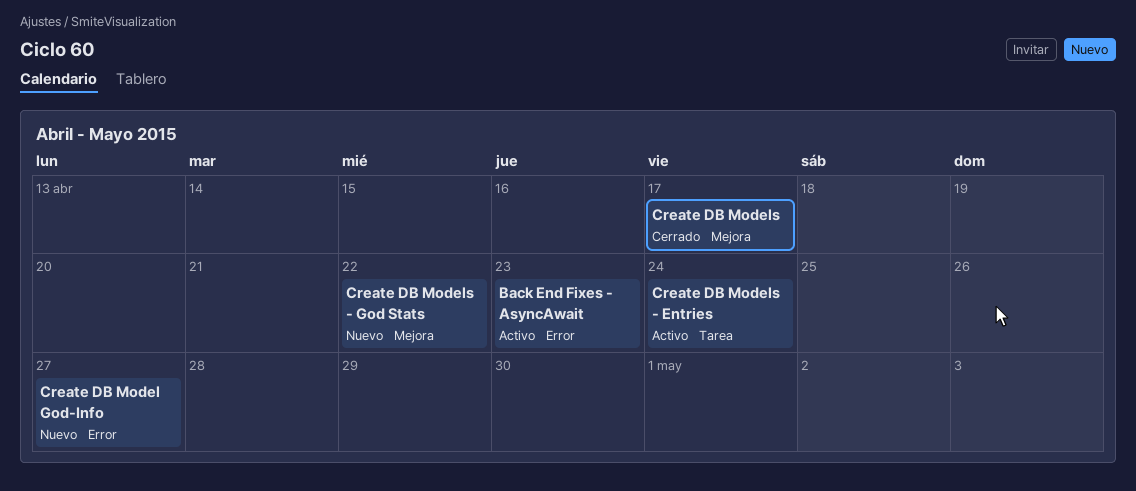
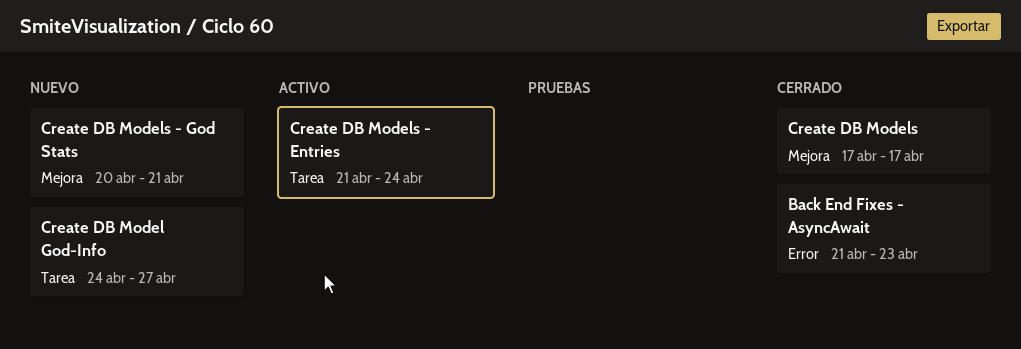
Back End Fixes - AsyncAwait, status: Activo -> Cerrado
Create DB Model God-Info, label: Error -> Tarea
Create DB Models - God Stats, due: Apr 22 -> Apr 21

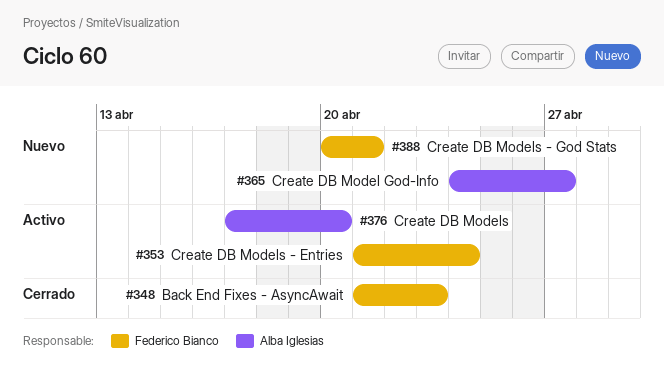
Create DB Models, status: Cerrado -> Activo
Create DB Models, due: Apr 17 -> Apr 20

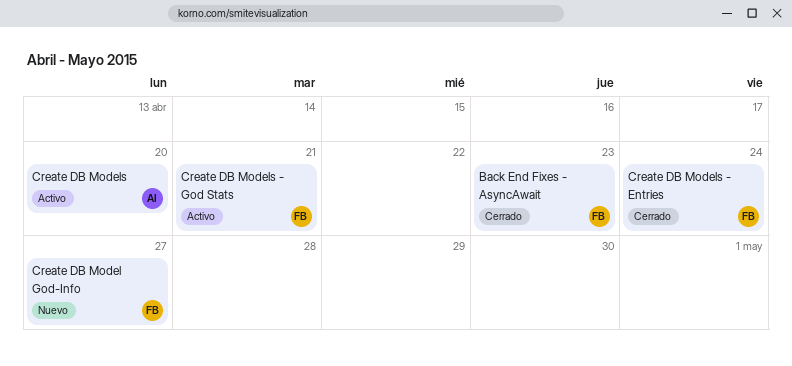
Create DB Model God-Info, owner: Alba Iglesias -> Federico Bianco
Create DB Models - Entries, status: Activo -> Cerrado
Create DB Models - God Stats, status: Nuevo -> Activo

